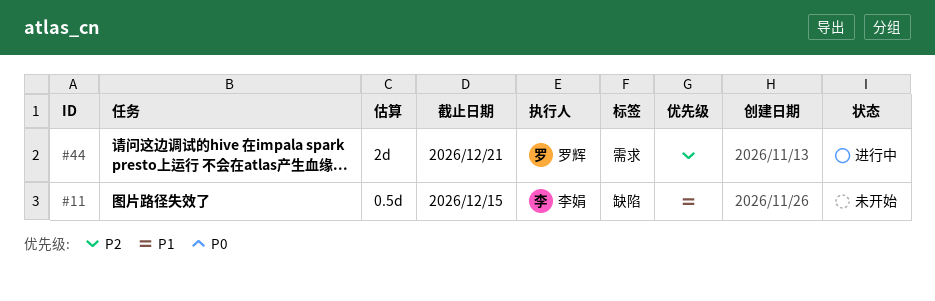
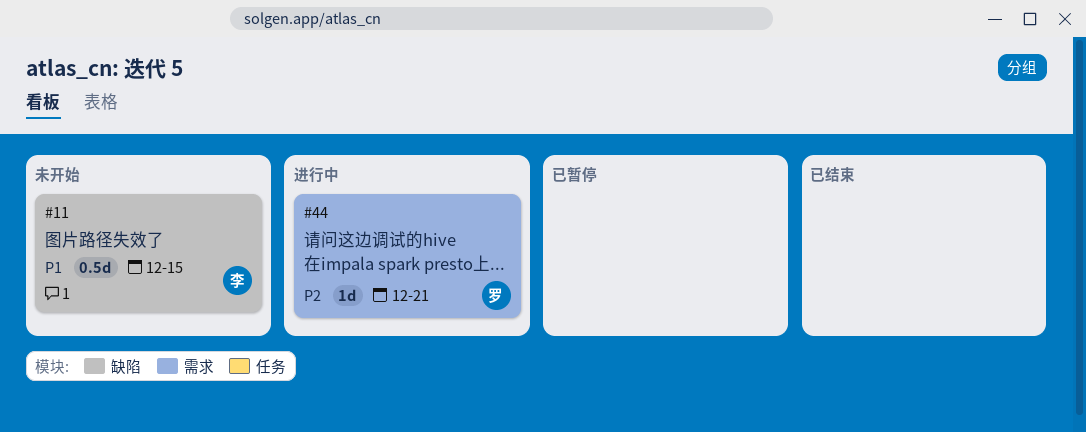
#44, estimate: 2d -> 1d

